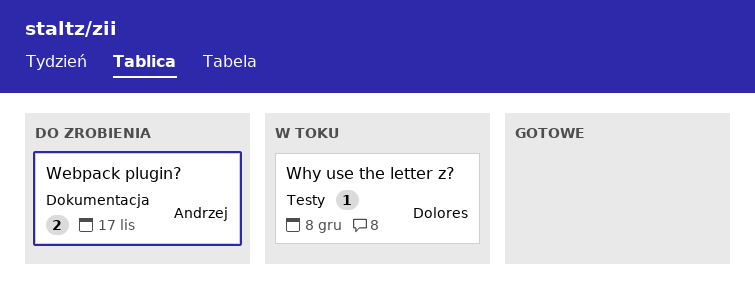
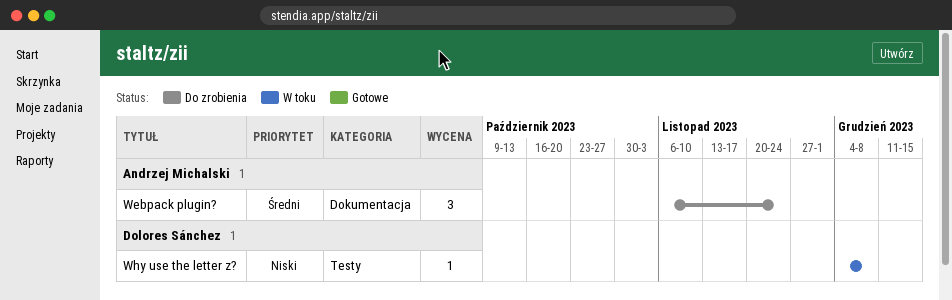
Webpack plugin?, estimate: 2 -> 3
Webpack plugin?, due: Nov 17 -> Nov 24

